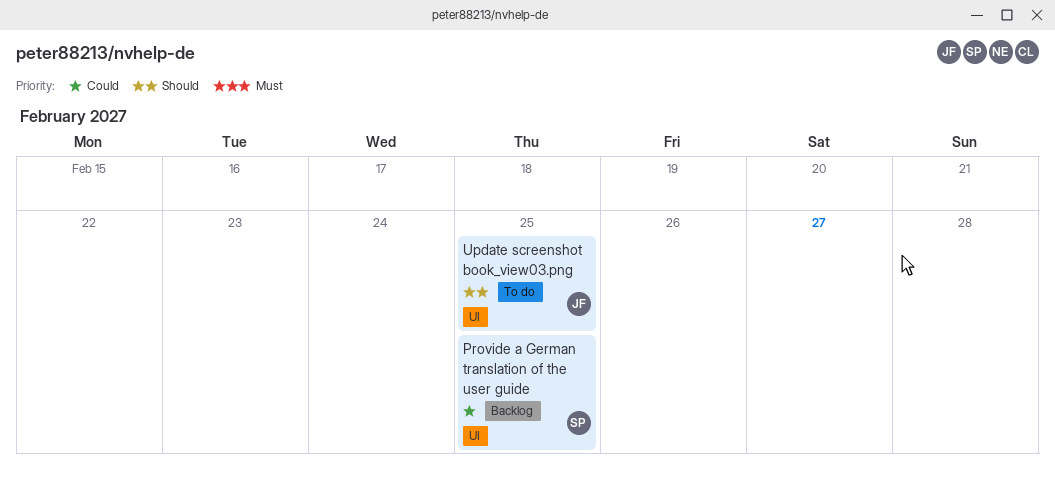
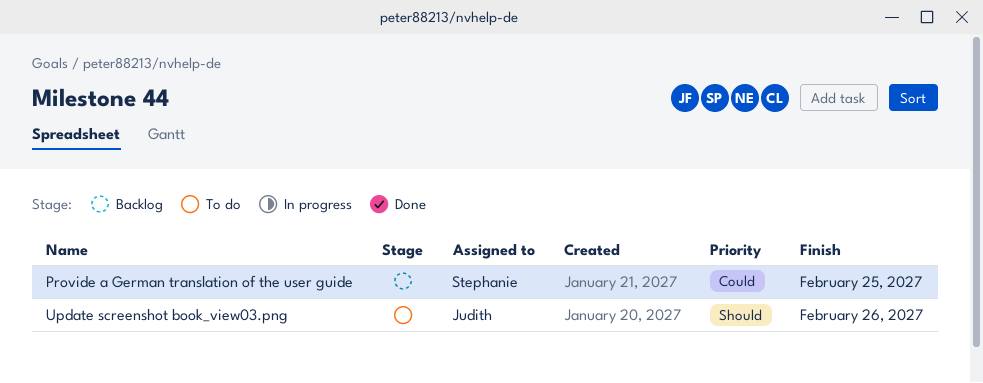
Update screenshot book_view03.png, due: Feb 25 -> Feb 26

